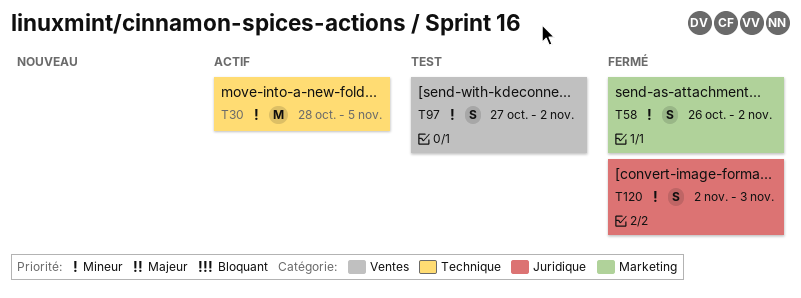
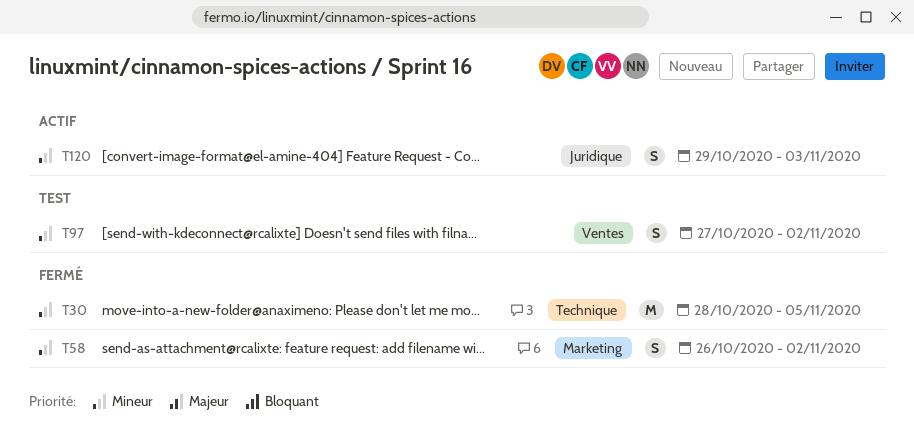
T30, status: Actif -> Fermé
T120, status: Fermé -> Actif
T120, start: Nov 2 -> Oct 29

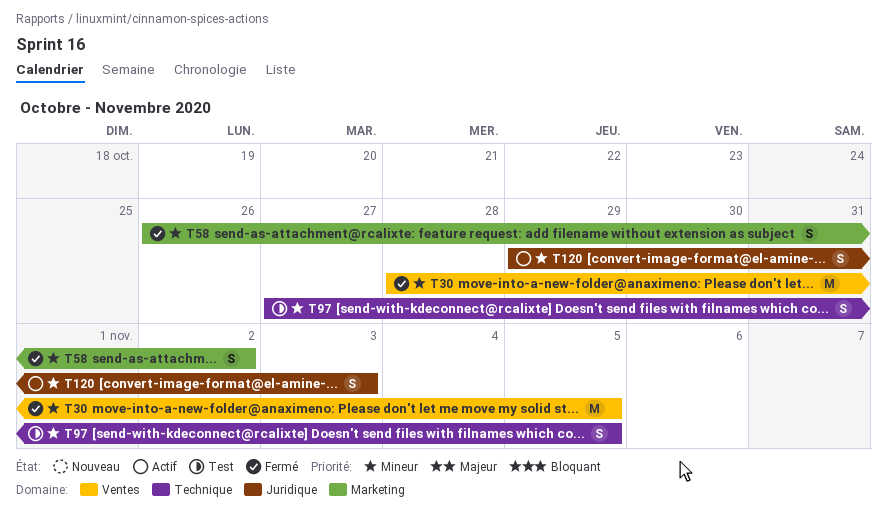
T30, label: Technique -> Ventes
T97, label: Ventes -> Technique
T97, due: Nov 2 -> Nov 5

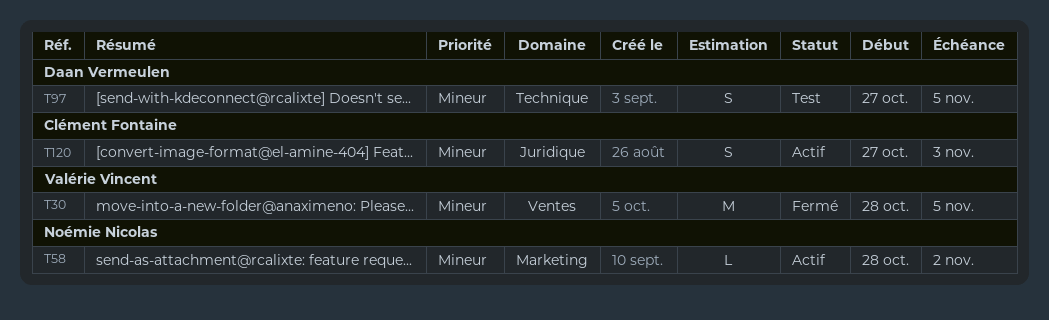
T58, status: Fermé -> Actif
T58, estimate: S -> L
T58, start: Oct 26 -> Oct 28
T120, start: Oct 29 -> Oct 27

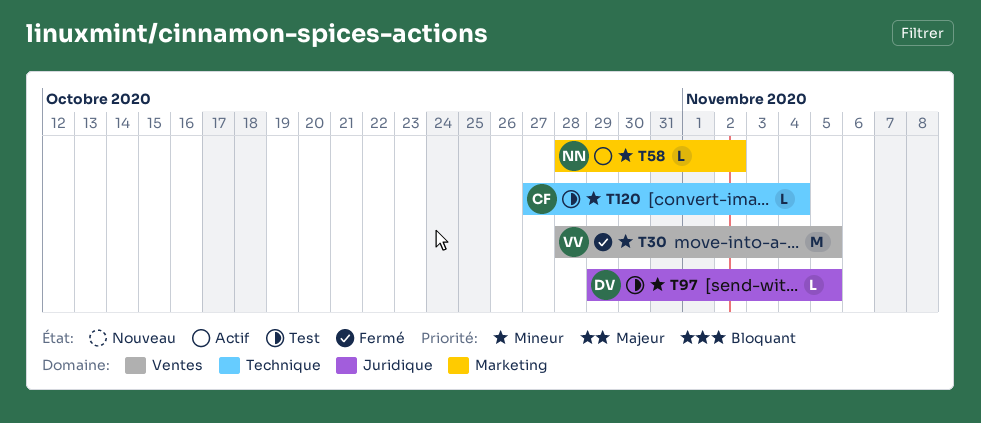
T97, label: Technique -> Juridique
T97, estimate: S -> L
T97, start: Oct 27 -> Oct 29
T120, status: Actif -> Test
T120, label: Juridique -> Technique
T120, estimate: S -> L
T120, due: Nov 3 -> Nov 4

